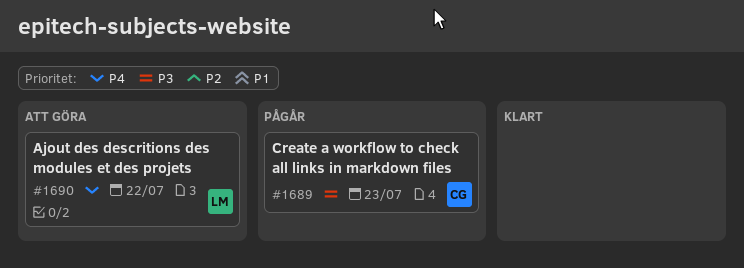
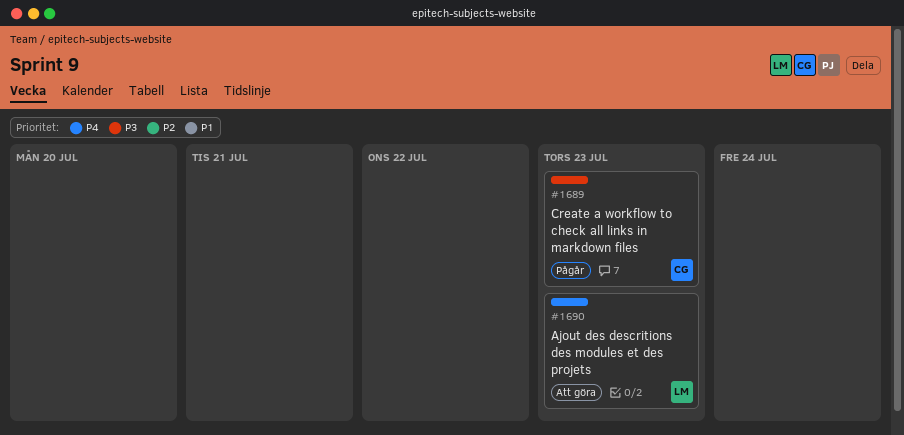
#1690, due: Jul 22 -> Jul 23

